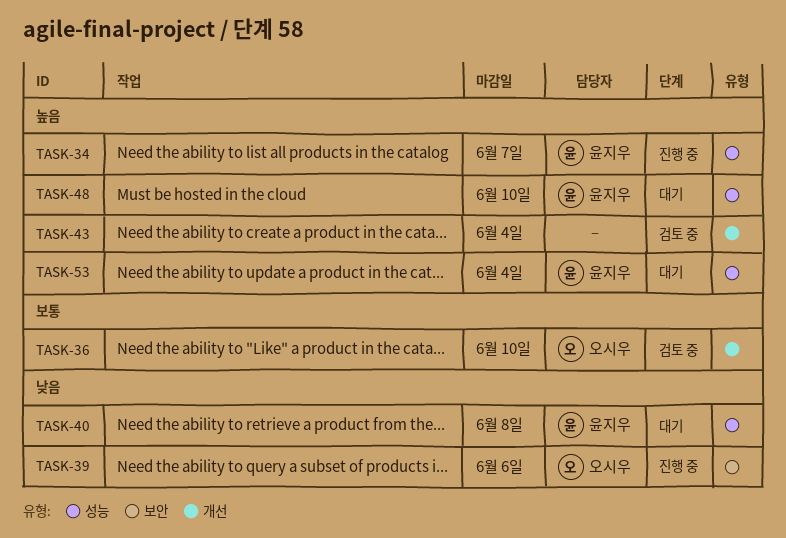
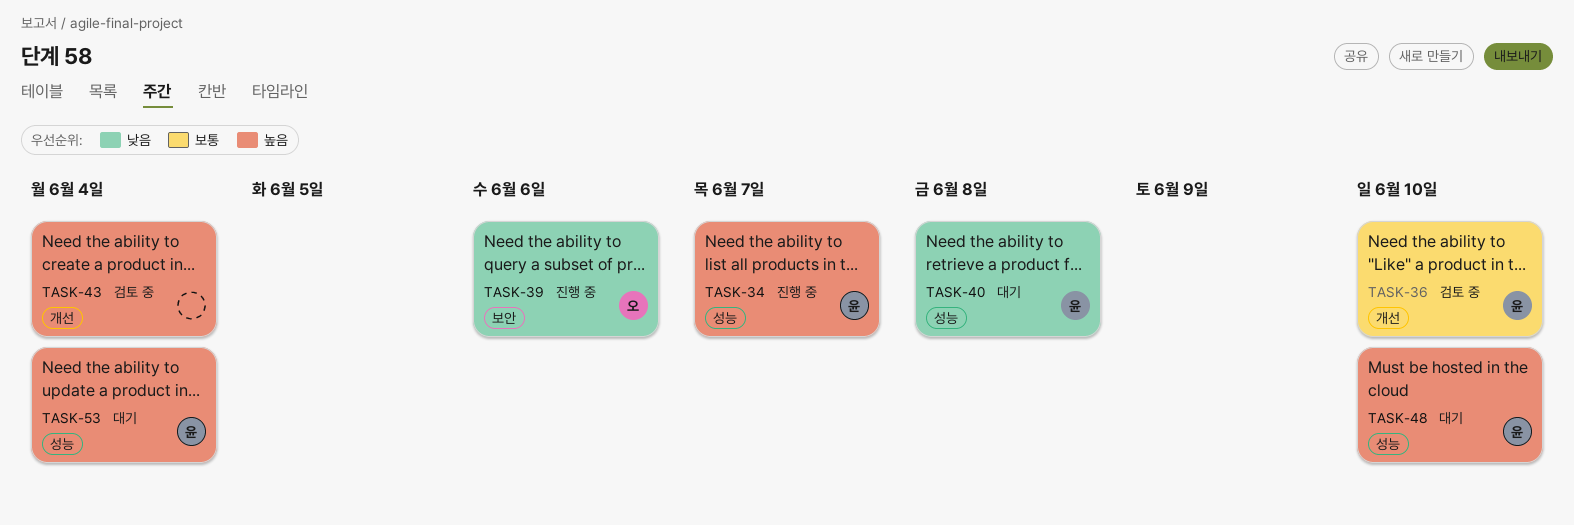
TASK-36, owner: 오시우 -> 윤지우

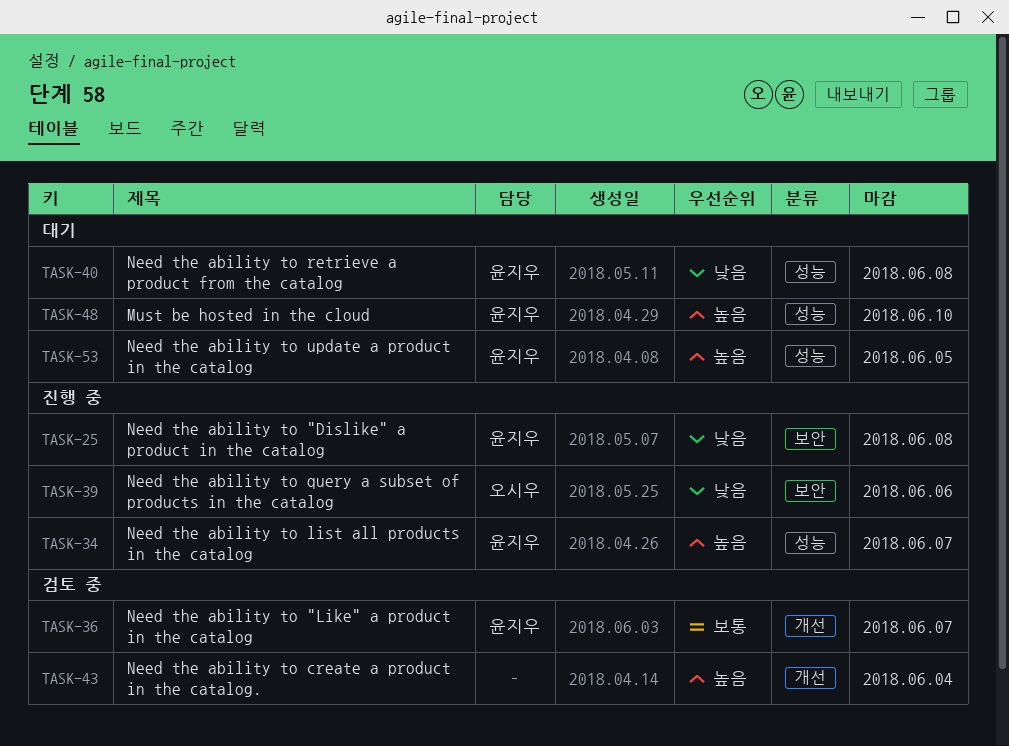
TASK-25: none -> present
TASK-36, due: Jun 10 -> Jun 7
TASK-53, due: Jun 4 -> Jun 5

